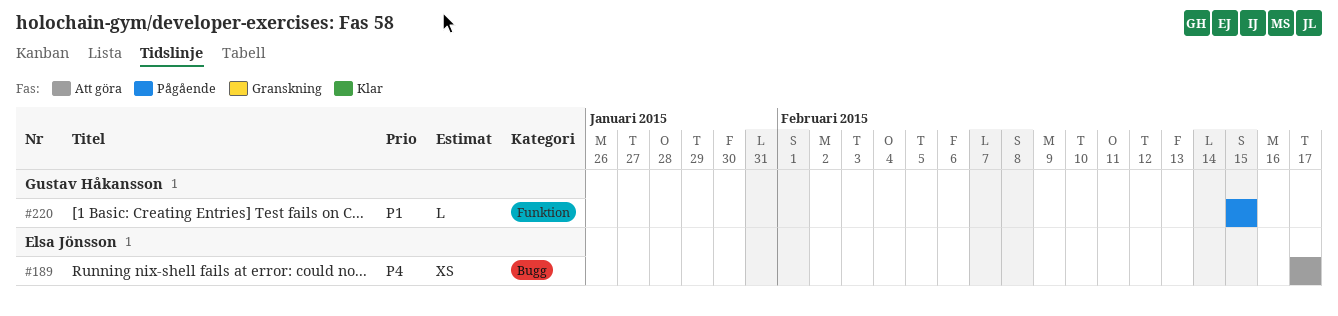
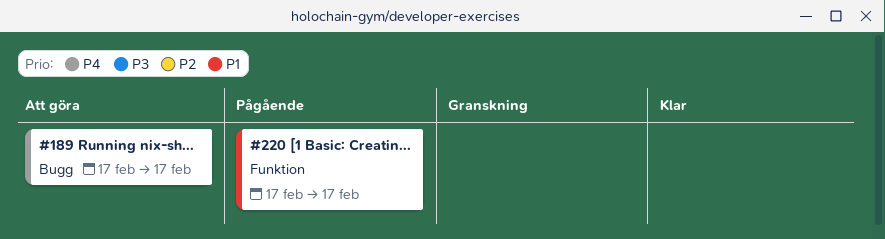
#220, start: Feb 15 -> Feb 17
#220, due: Feb 15 -> Feb 17

